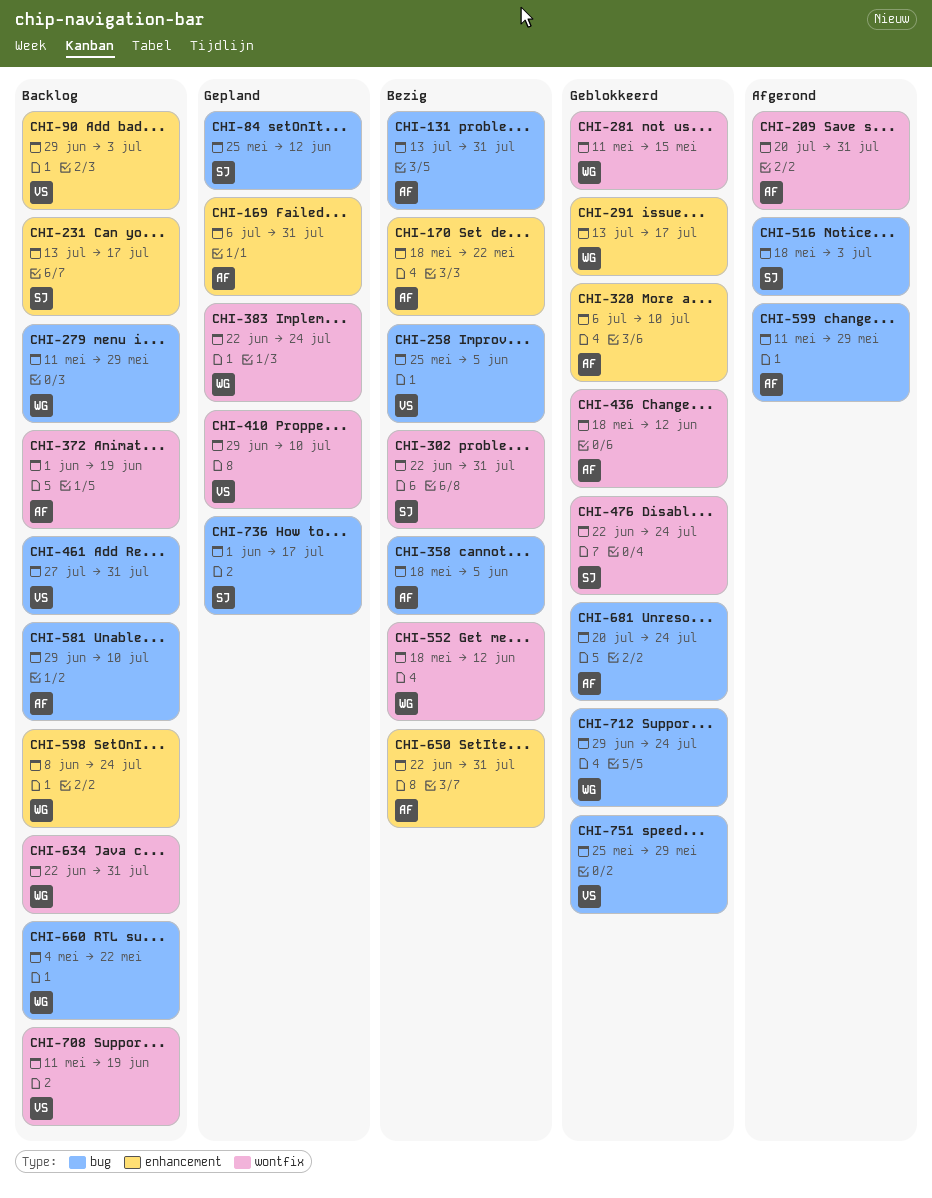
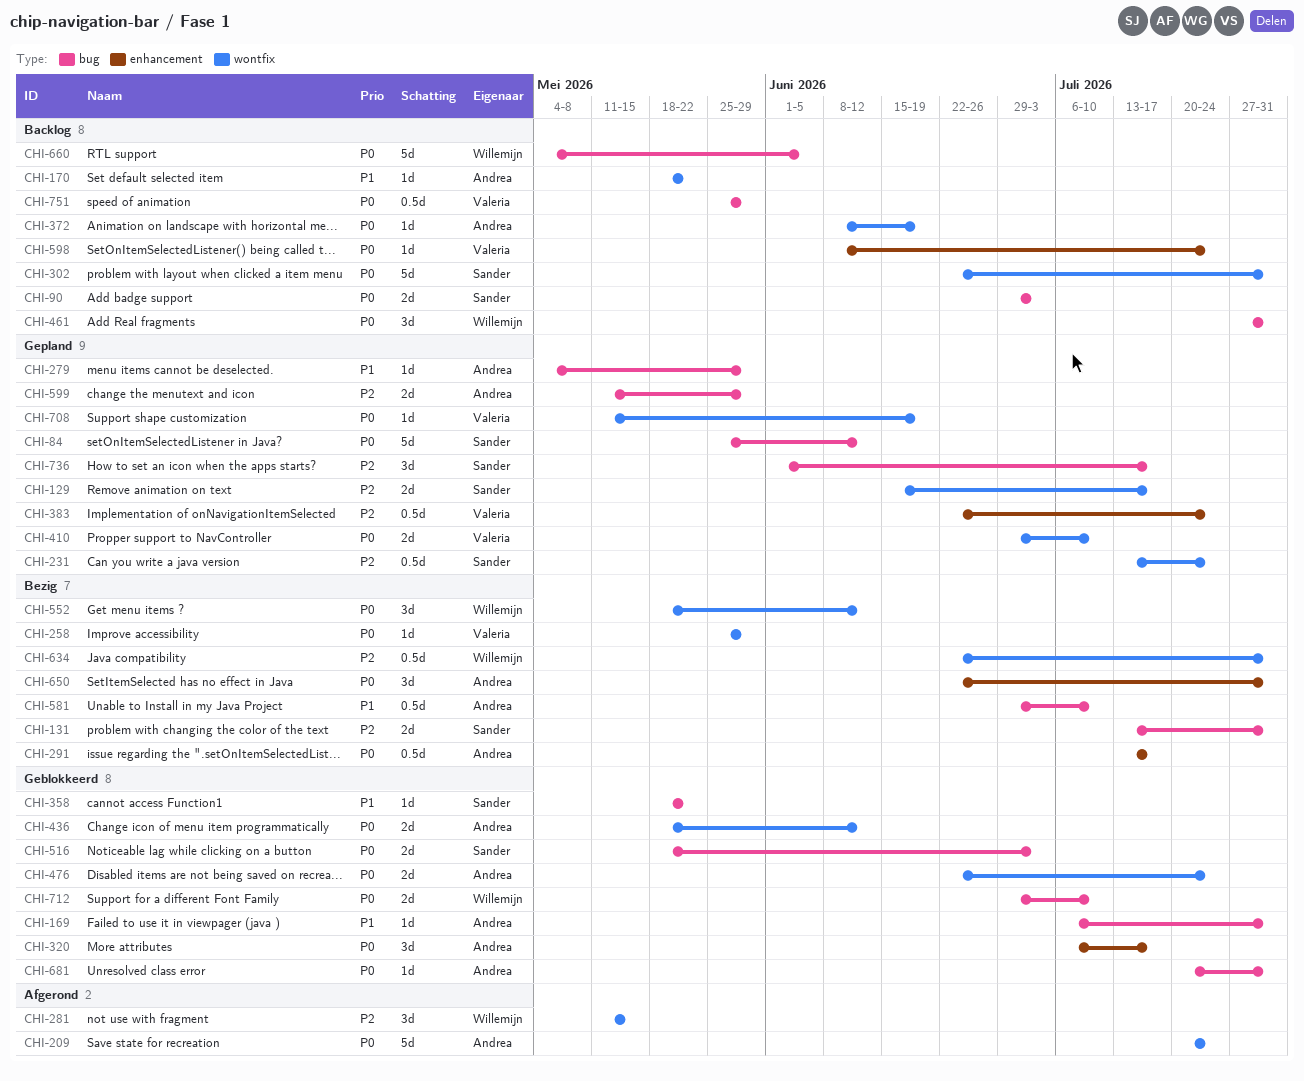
CHI-90, owner: Valeria -> Sander
CHI-90, label: enhancement -> bug
CHI-129: none -> present
CHI-131, owner: Andrea -> Sander
CHI-169, status: Gepland -> Geblokkeerd
CHI-169, label: enhancement -> bug
CHI-170, status: Bezig -> Backlog
CHI-170, label: enhancement -> wontfix
CHI-209, due: Jul 31 -> Jul 24
CHI-231, status: Backlog -> Gepland
CHI-231, label: enhancement -> wontfix
CHI-231, due: Jul 17 -> Jul 24
CHI-258, label: bug -> wontfix
CHI-258, due: Jun 5 -> May 29
CHI-279, status: Backlog -> Gepland
CHI-279, owner: Willemijn -> Andrea
CHI-279, start: May 11 -> May 4
CHI-281, status: Geblokkeerd -> Afgerond
CHI-291, status: Geblokkeerd -> Bezig
CHI-291, owner: Willemijn -> Andrea
CHI-302, status: Bezig -> Backlog
CHI-320, due: Jul 10 -> Jul 17
CHI-358, status: Bezig -> Geblokkeerd
CHI-358, owner: Andrea -> Sander
CHI-358, due: Jun 5 -> May 22
CHI-372, start: Jun 1 -> Jun 8
CHI-383, owner: Willemijn -> Valeria
CHI-383, label: wontfix -> enhancement
CHI-461, owner: Valeria -> Willemijn
CHI-476, owner: Sander -> Andrea
CHI-516, status: Afgerond -> Geblokkeerd
CHI-581, status: Backlog -> Bezig
CHI-598, owner: Willemijn -> Valeria
CHI-599, status: Afgerond -> Gepland
CHI-634, status: Backlog -> Bezig
CHI-660, due: May 22 -> Jun 5
CHI-681, due: Jul 24 -> Jul 31
CHI-708, status: Backlog -> Gepland
CHI-712, due: Jul 24 -> Jul 10
CHI-751, status: Geblokkeerd -> Backlog

